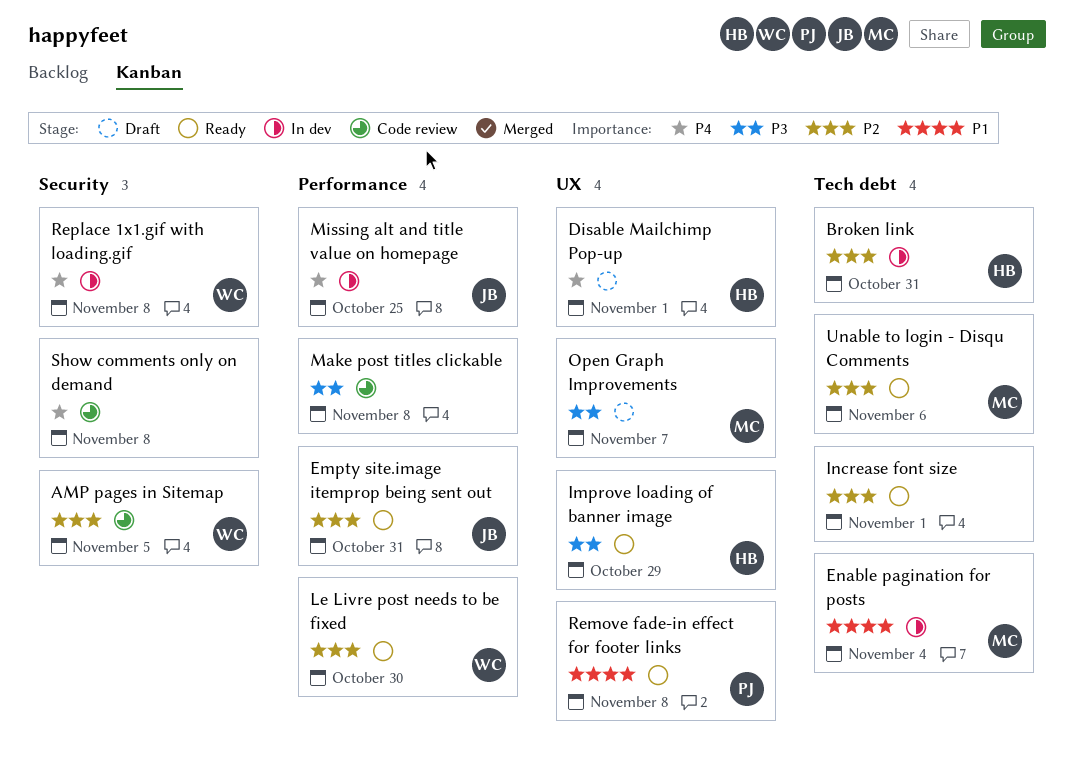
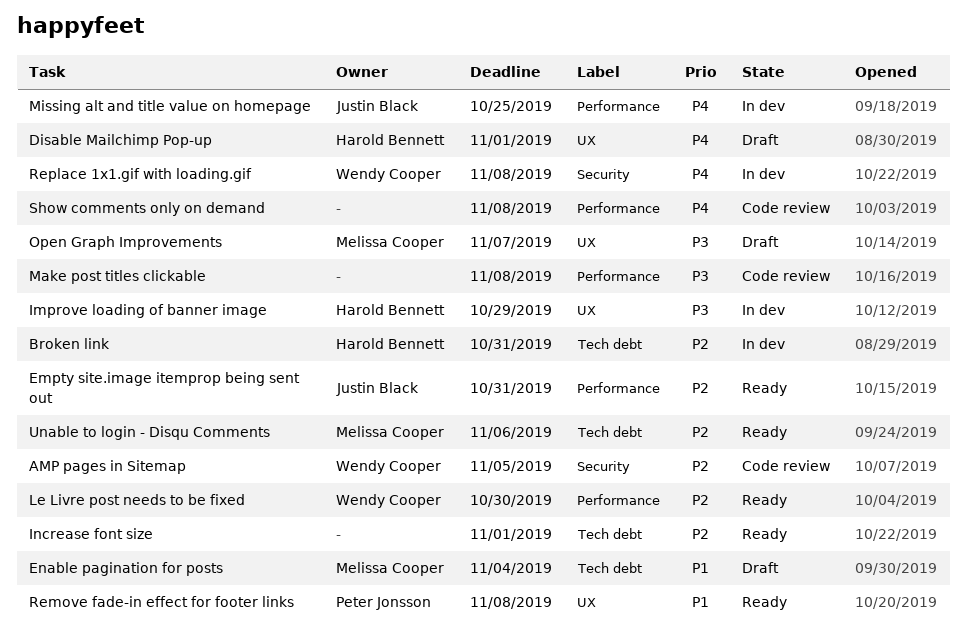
Enable pagination for posts, status: In dev -> Draft
Improve loading of banner image, status: Ready -> In dev
Show comments only on demand, label: Security -> Performance

